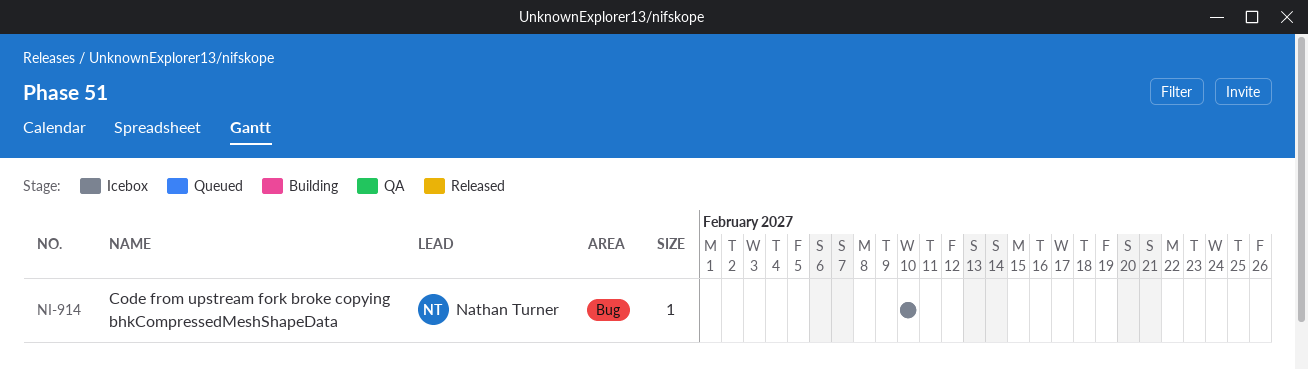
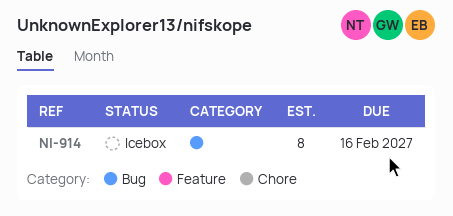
NI-914, estimate: 1 -> 8
NI-914, due: Feb 10 -> Feb 16

